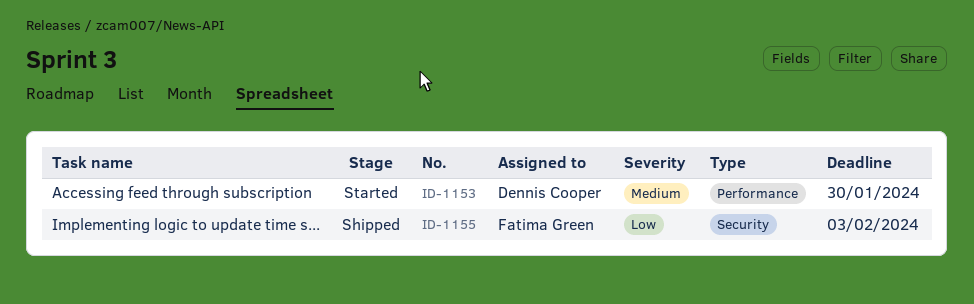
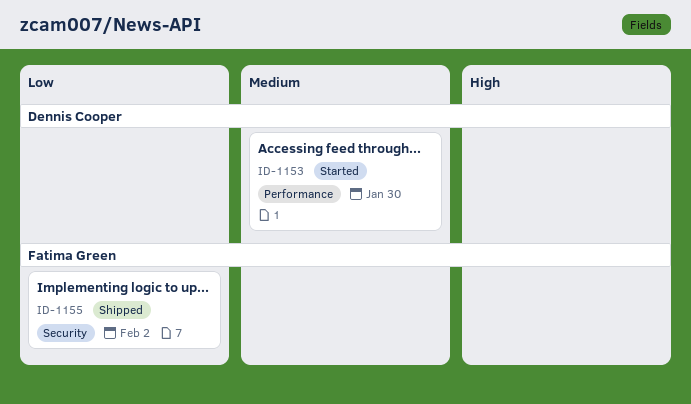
ID-1155, due: Feb 3 -> Feb 2

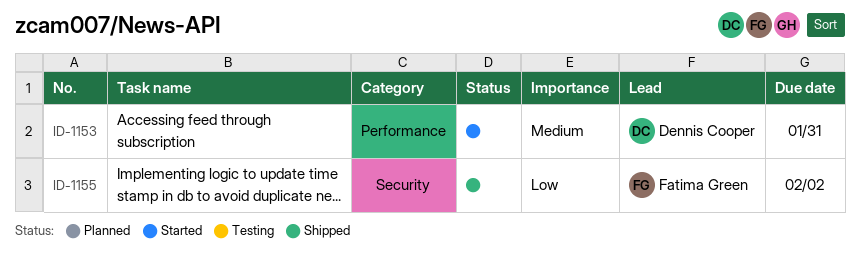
ID-1153, due: Jan 30 -> Jan 31

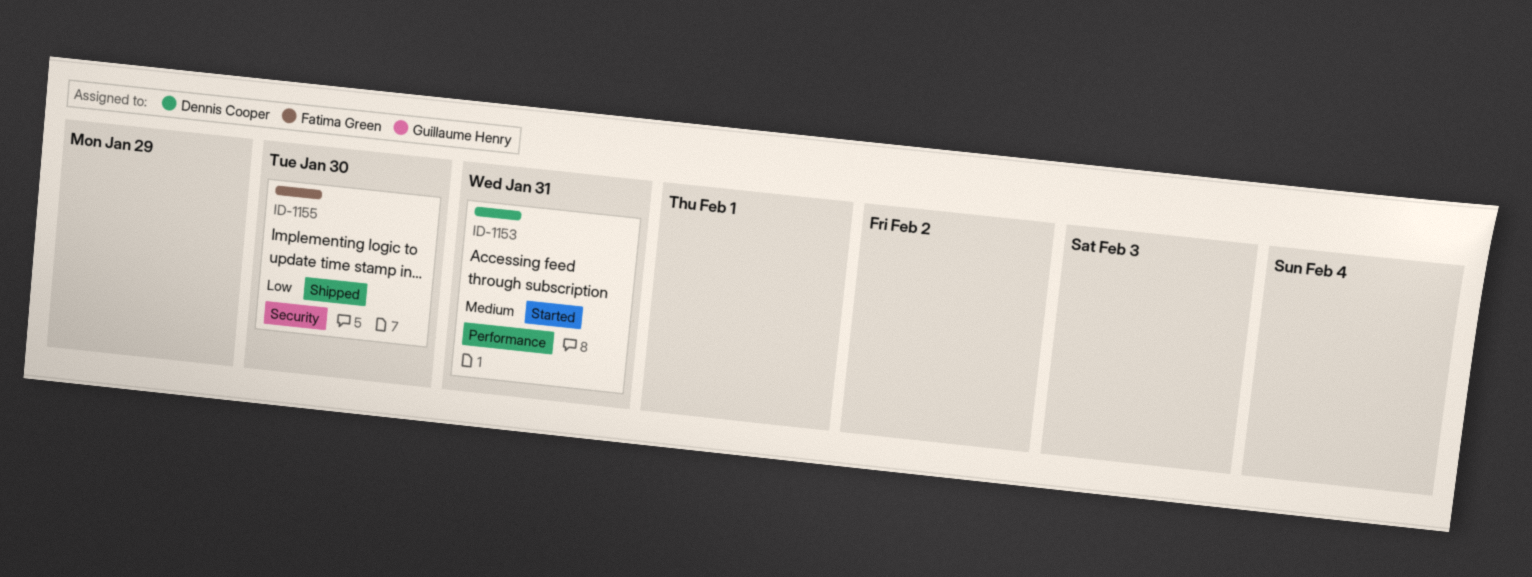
ID-1155, due: Feb 2 -> Jan 30

